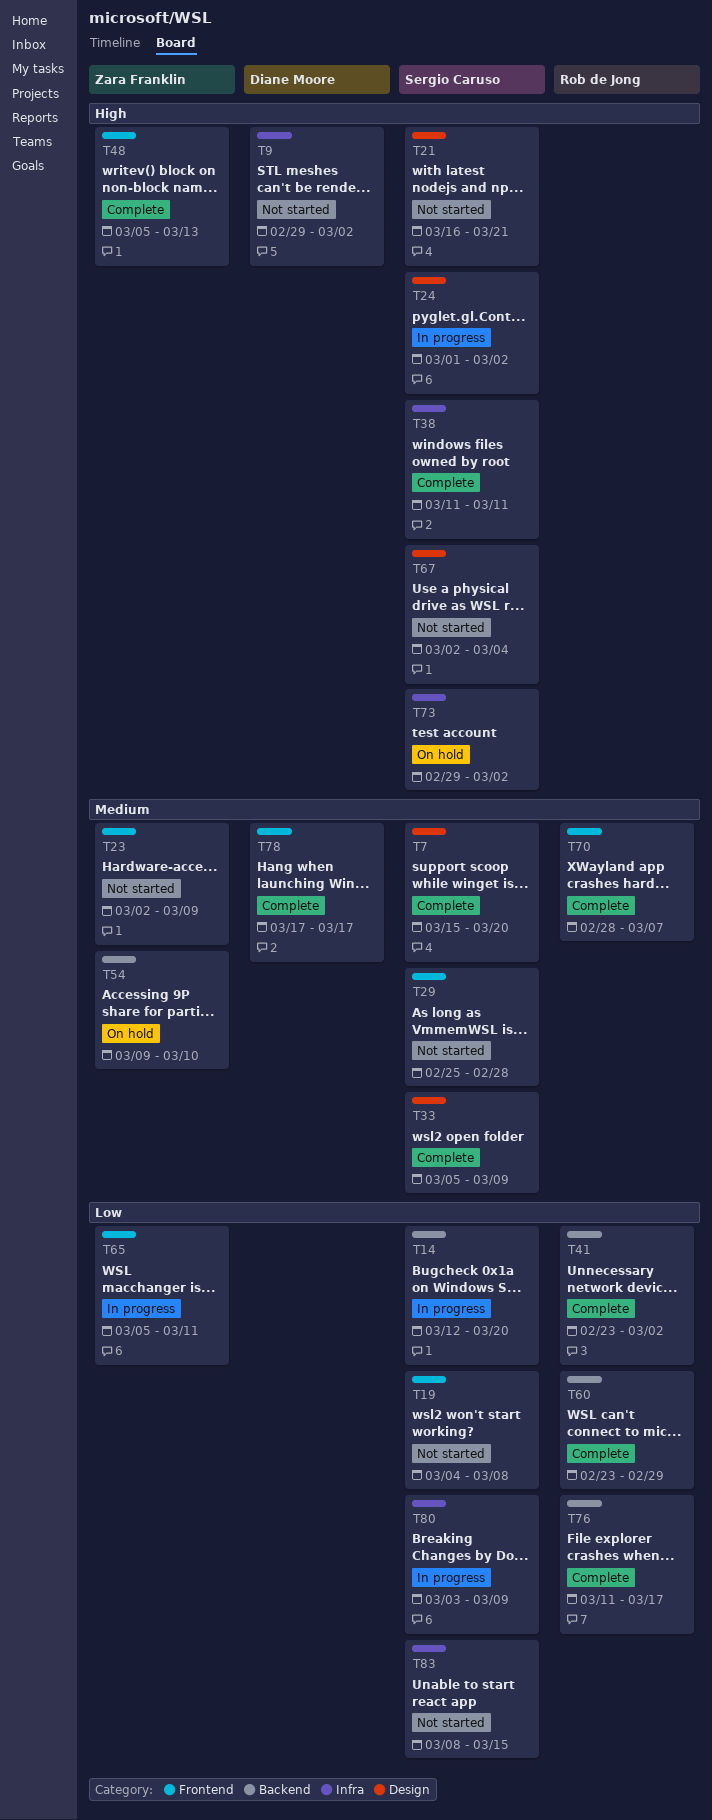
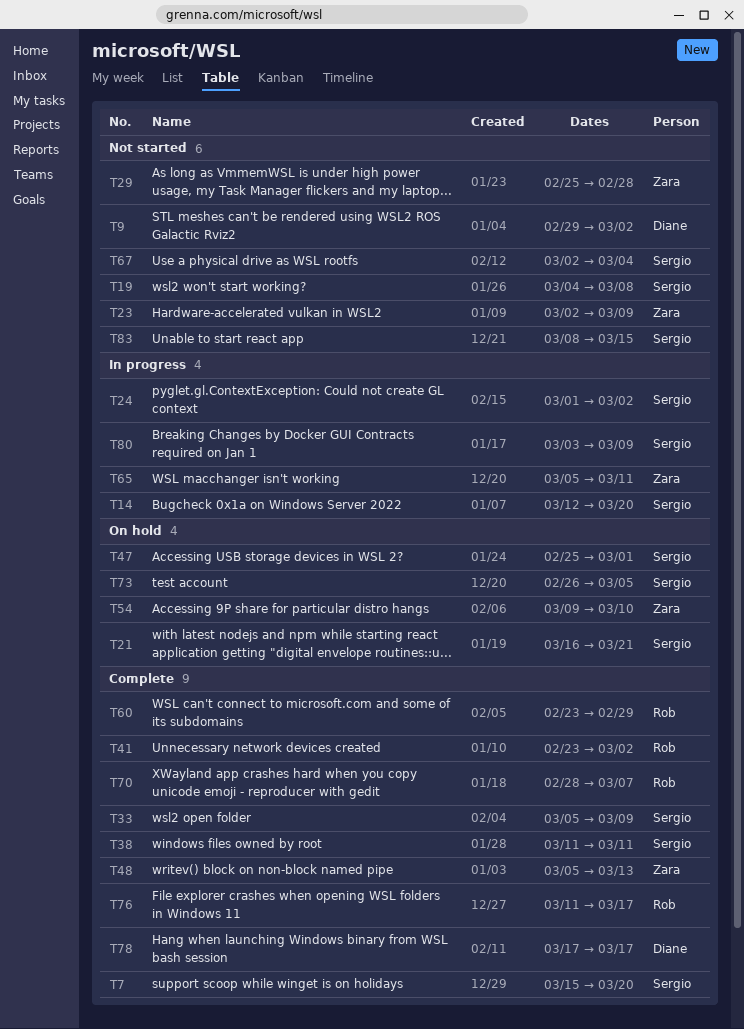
T21, status: Not started -> On hold
T29, owner: Sergio Caruso -> Zara Franklin
T47: none -> present
T73, start: Feb 29 -> Feb 26
T73, due: Mar 2 -> Mar 5

